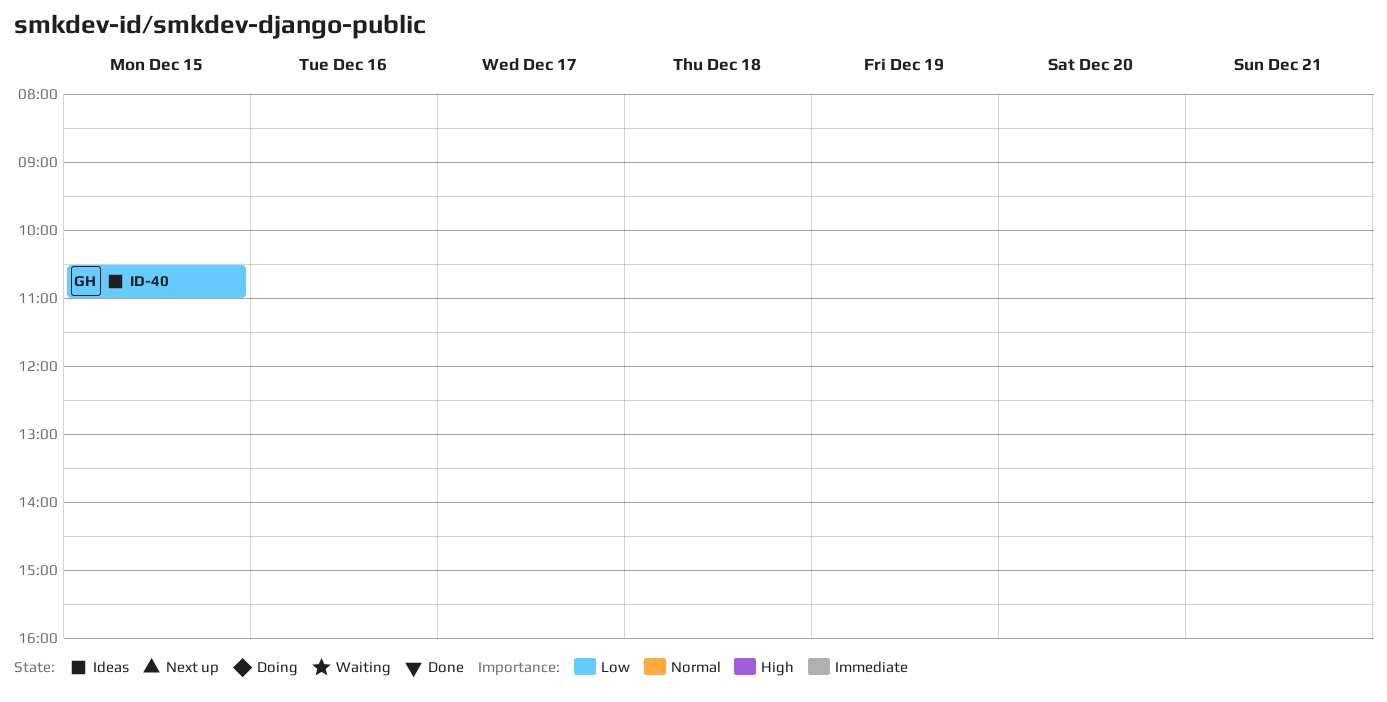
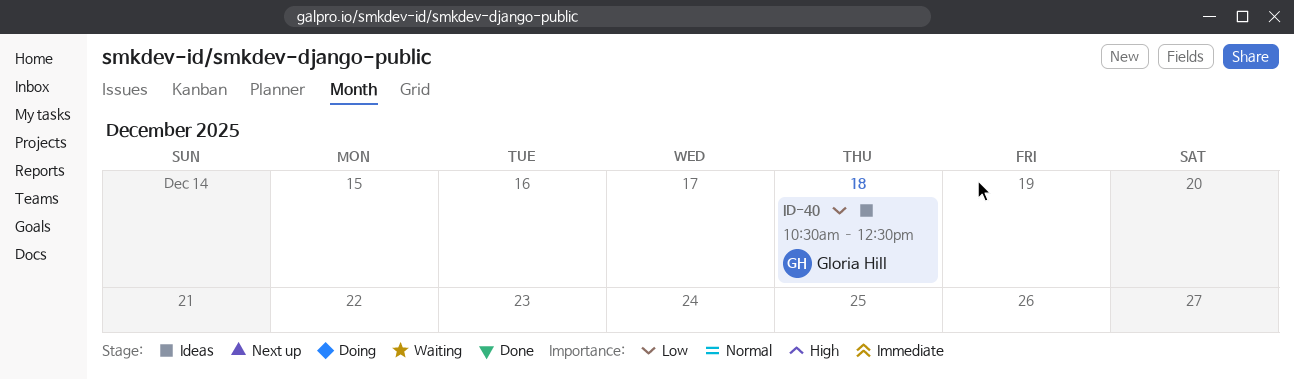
ID-40, day: Dec 15 -> Dec 18
ID-40, ends: 11:00 -> 12:30

